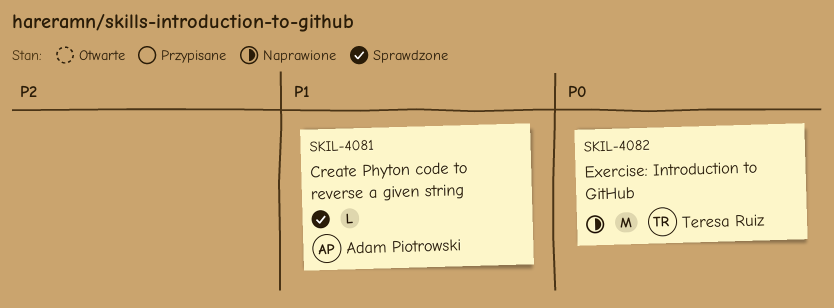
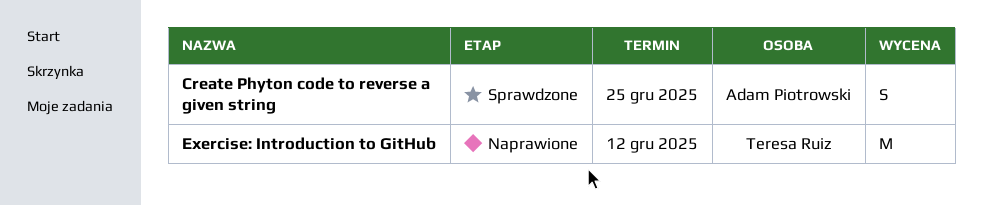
Create Phyton code to reverse a given string, estimate: L -> S

